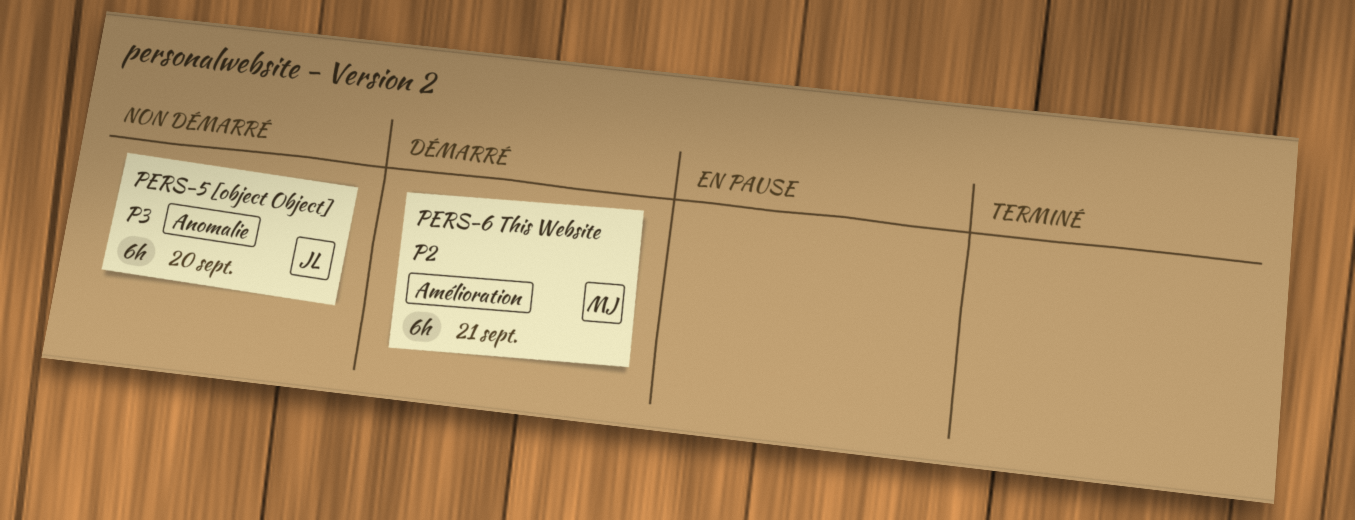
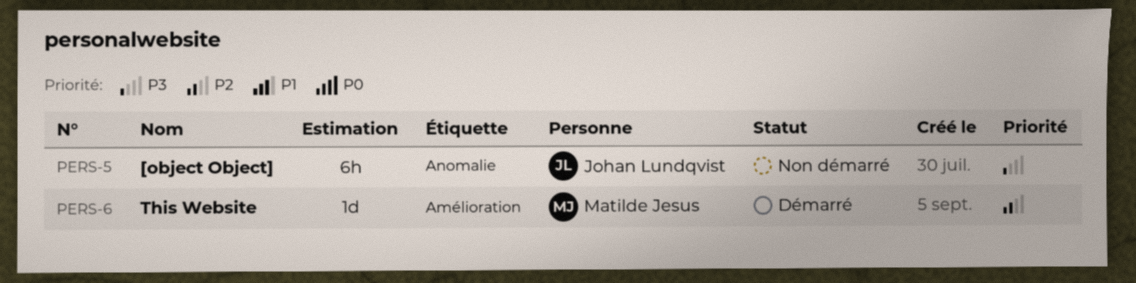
PERS-6, estimate: 6h -> 1d

